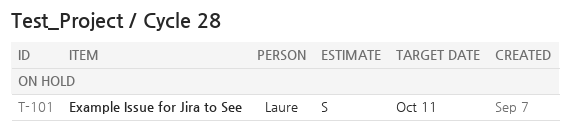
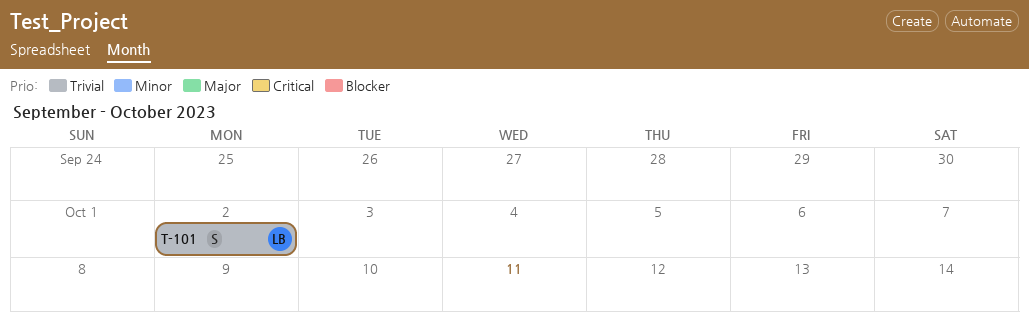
T-101, due: Oct 11 -> Oct 2

